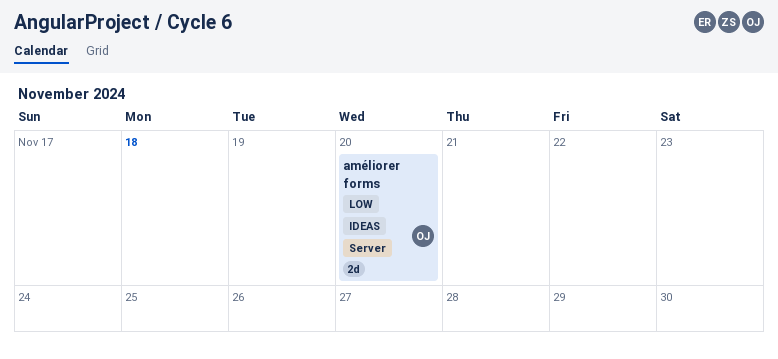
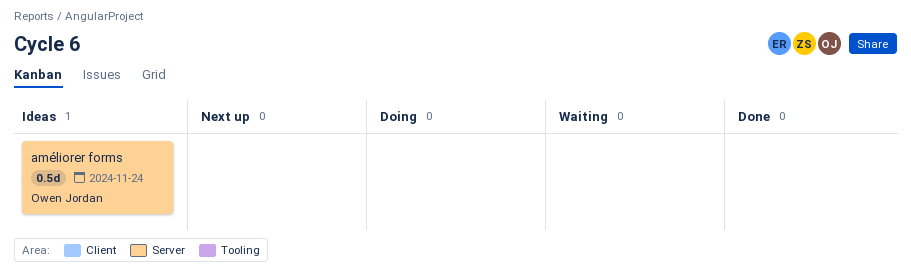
améliorer forms, estimate: 2d -> 0.5d
améliorer forms, due: Nov 20 -> Nov 24

